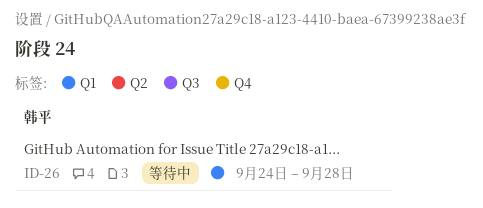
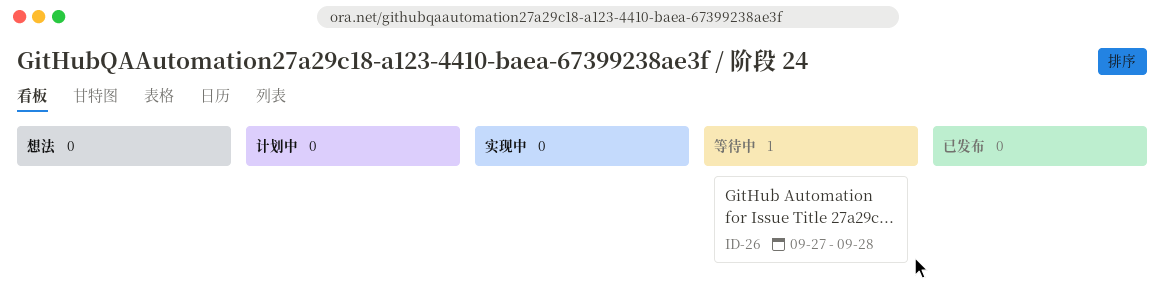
ID-26, start: Sep 24 -> Sep 27

